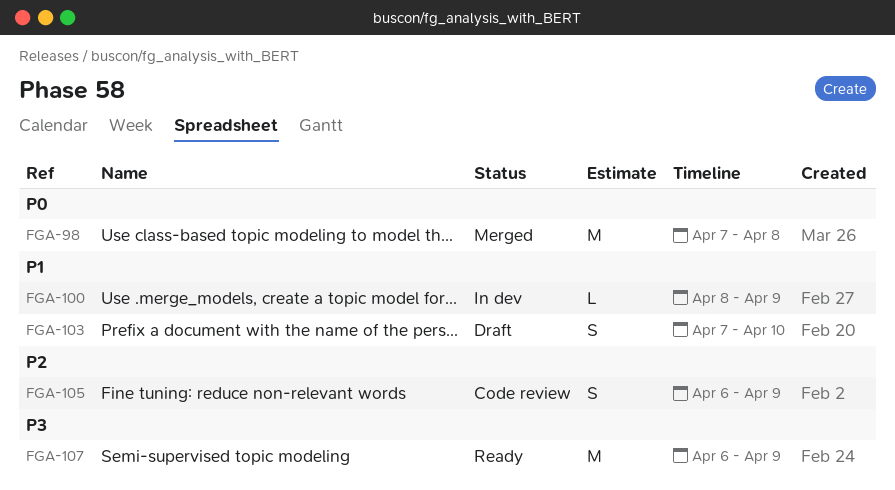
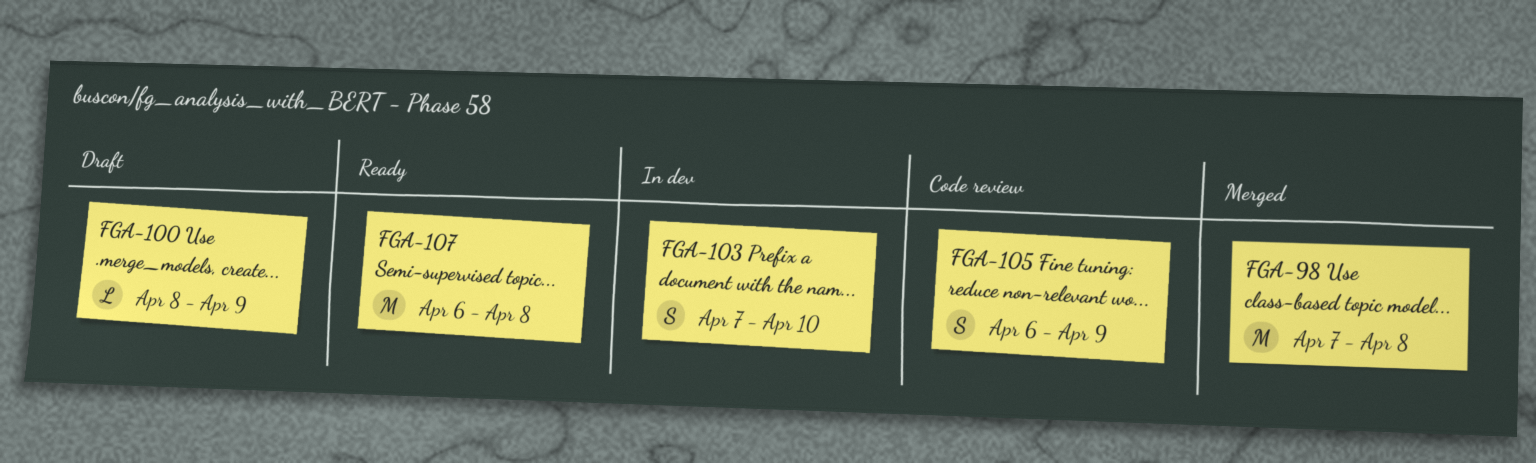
FGA-100, status: In dev -> Draft
FGA-103, status: Draft -> In dev
FGA-107, due: Apr 9 -> Apr 8

